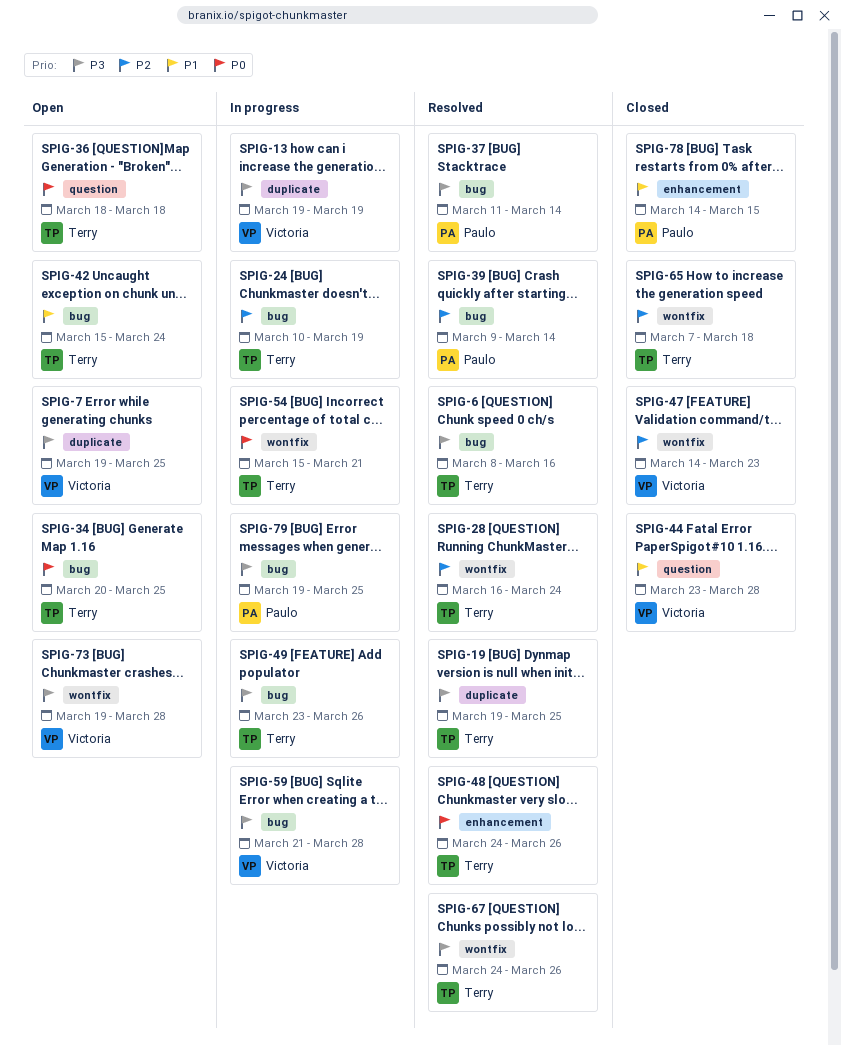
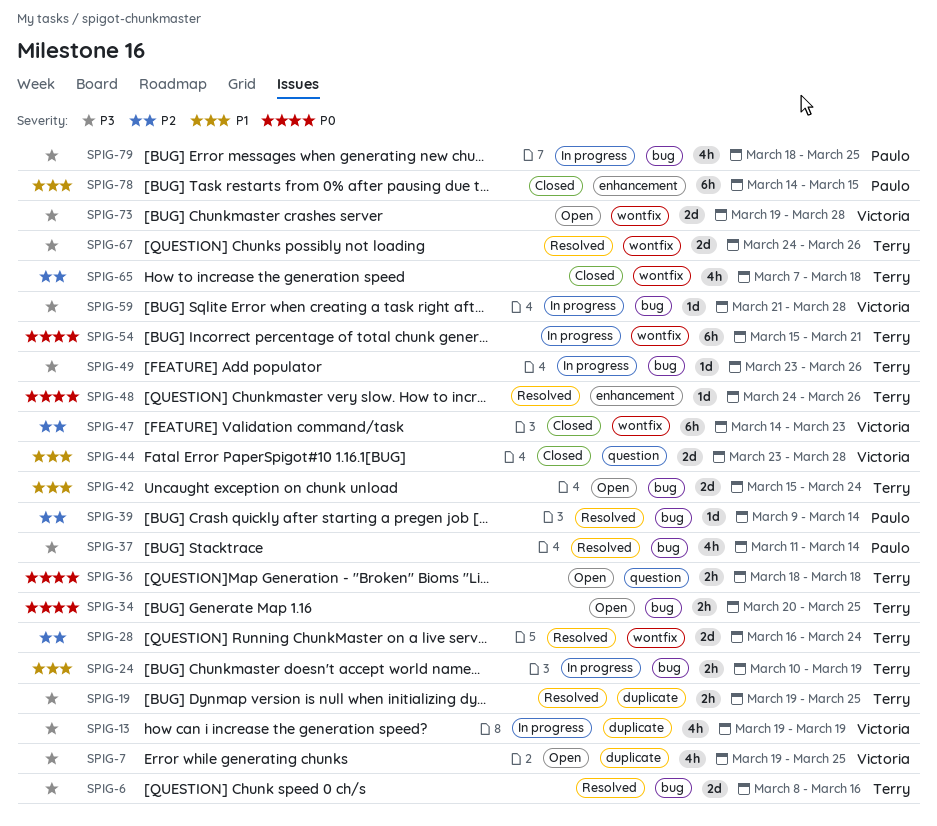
SPIG-24, priority: P2 -> P1
SPIG-79, start: Mar 19 -> Mar 18

